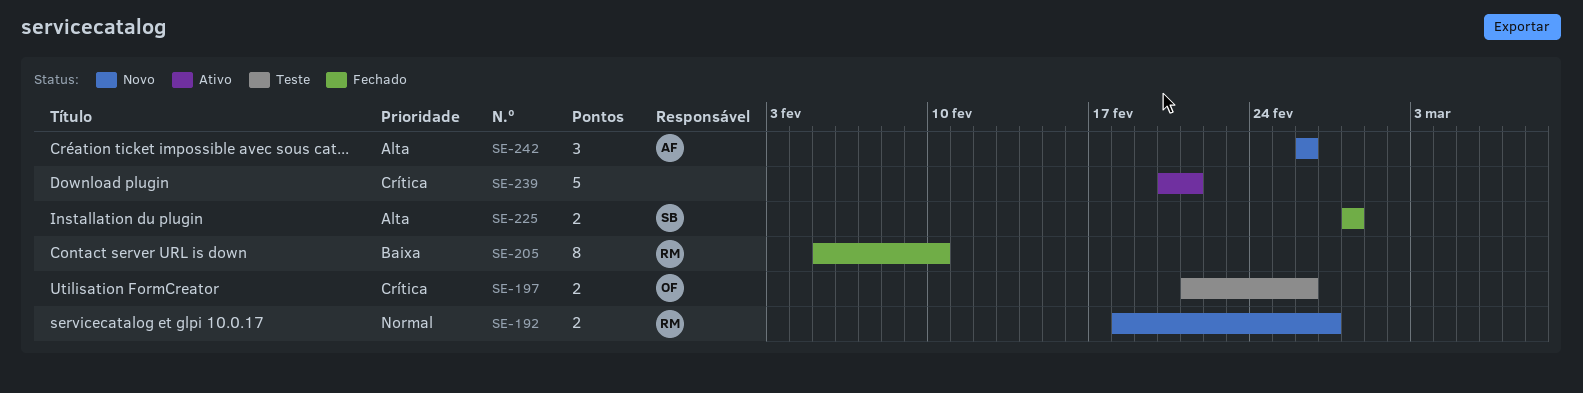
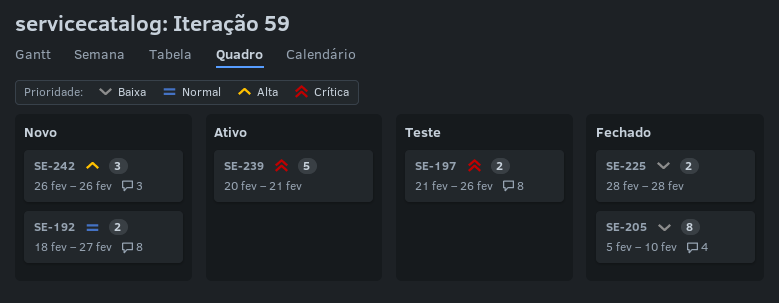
SE-225, priority: Alta -> Baixa

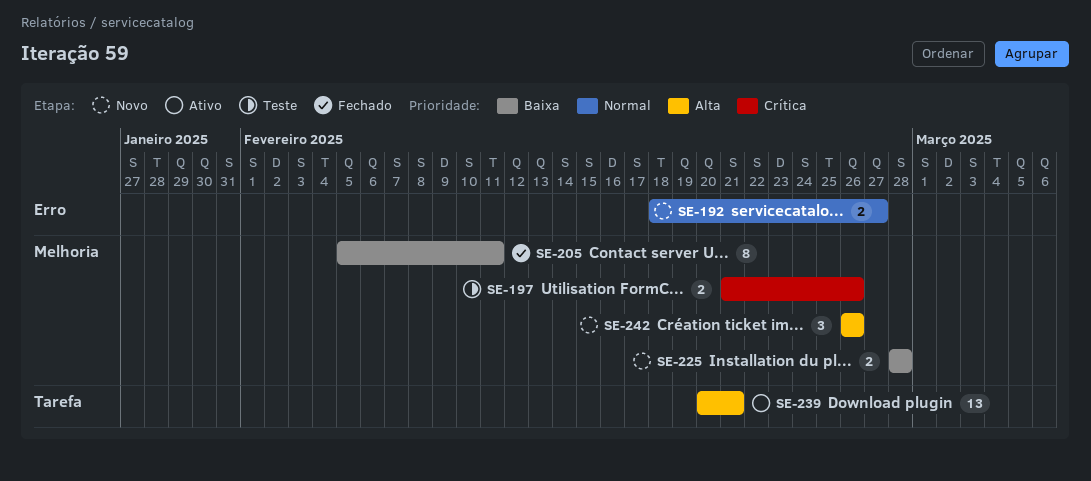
SE-205, due: Feb 10 -> Feb 11
SE-225, status: Fechado -> Novo
SE-239, priority: Crítica -> Alta
SE-239, estimate: 5 -> 13

